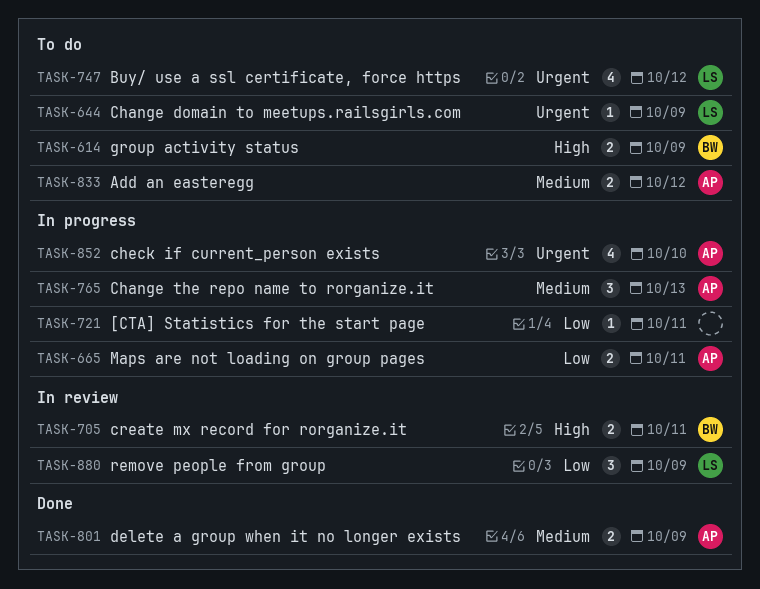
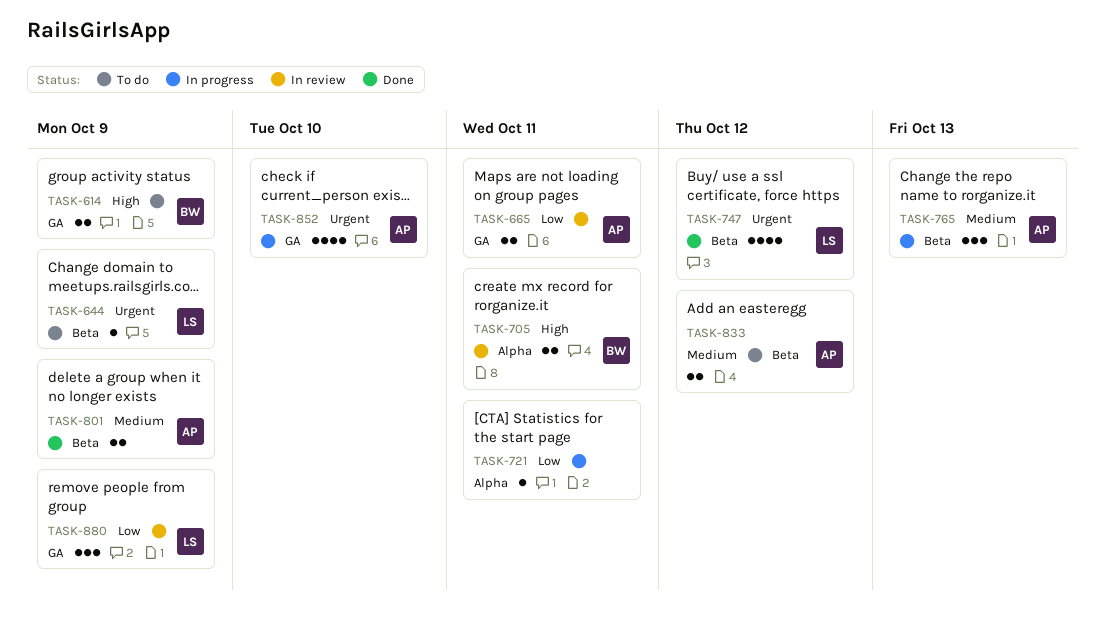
TASK-665, status: In progress -> In review
TASK-747, status: To do -> Done

